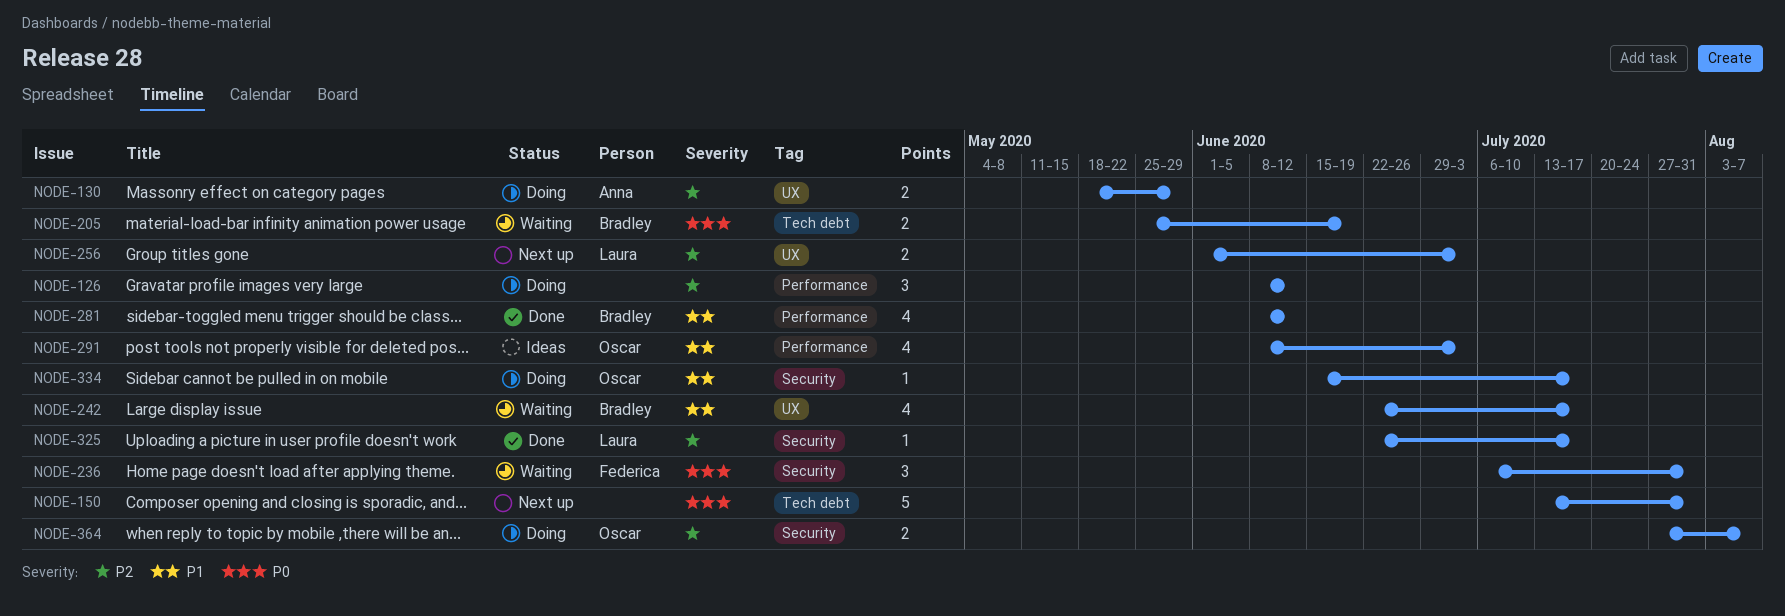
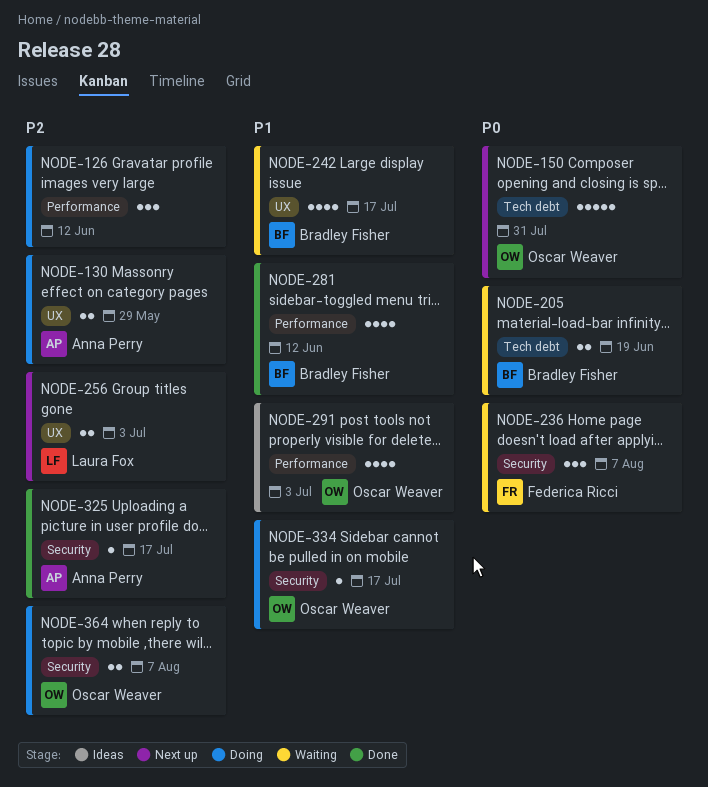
NODE-150, owner: none -> Oscar Weaver
NODE-236, due: Jul 31 -> Aug 7
NODE-325, owner: Laura Fox -> Anna Perry

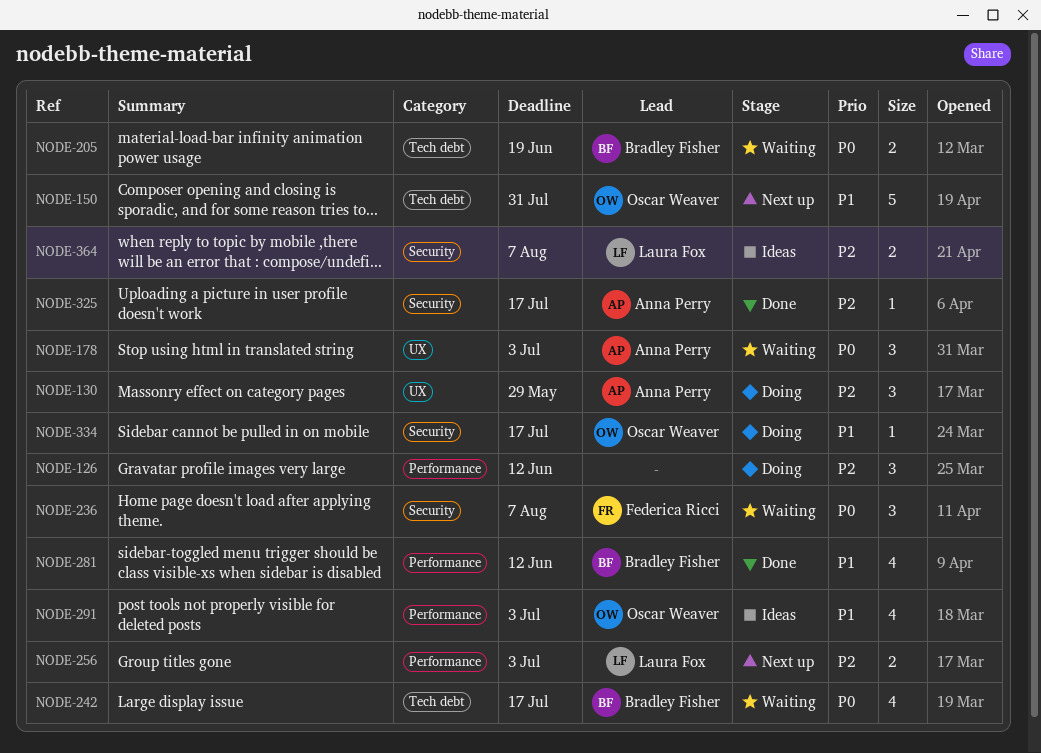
NODE-130, estimate: 2 -> 3
NODE-150, priority: P0 -> P1
NODE-178: none -> present
NODE-242, priority: P1 -> P0
NODE-242, label: UX -> Tech debt
NODE-256, label: UX -> Performance
NODE-364, status: Doing -> Ideas
NODE-364, owner: Oscar Weaver -> Laura Fox

